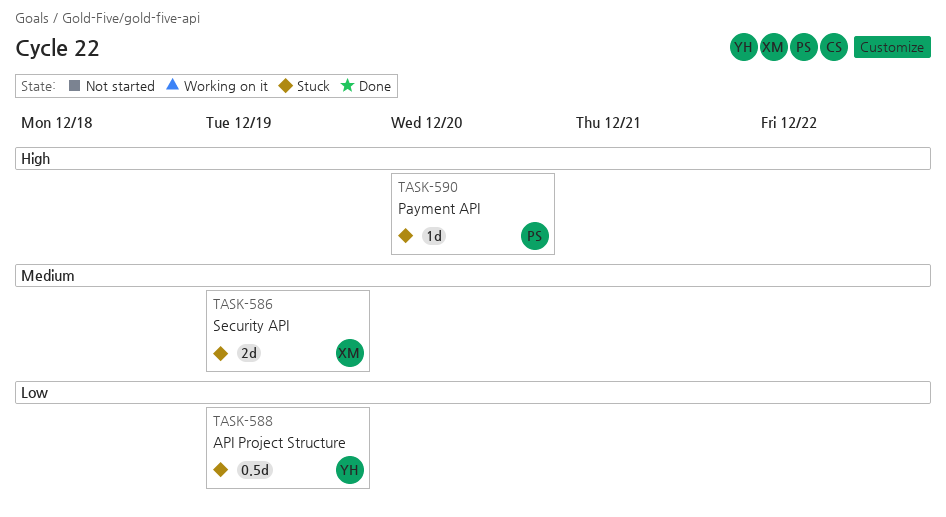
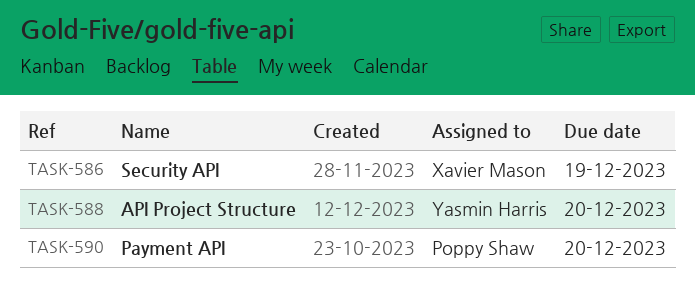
TASK-588, due: Dec 19 -> Dec 20

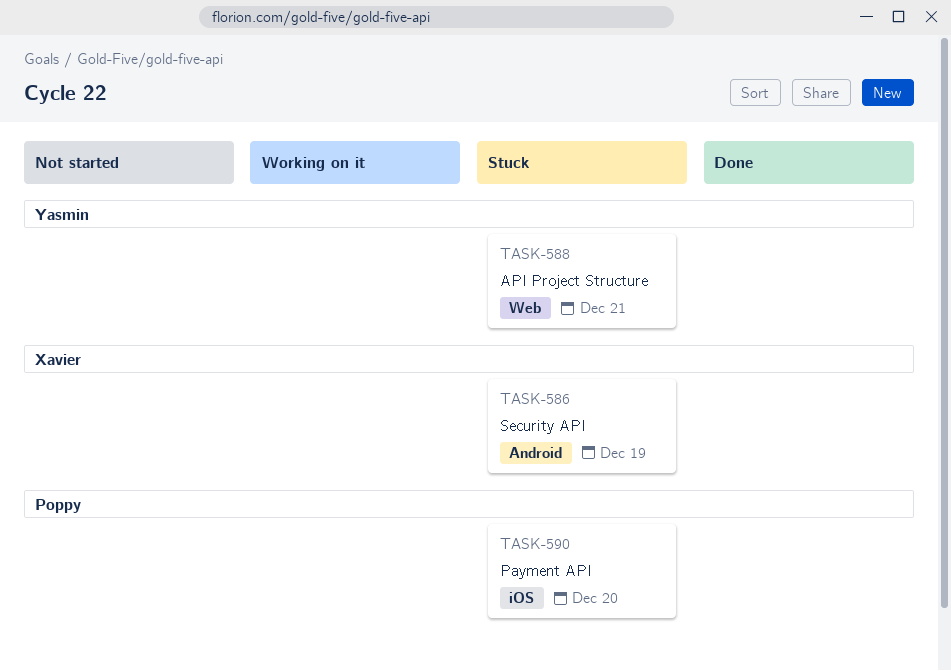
TASK-588, due: Dec 20 -> Dec 21

